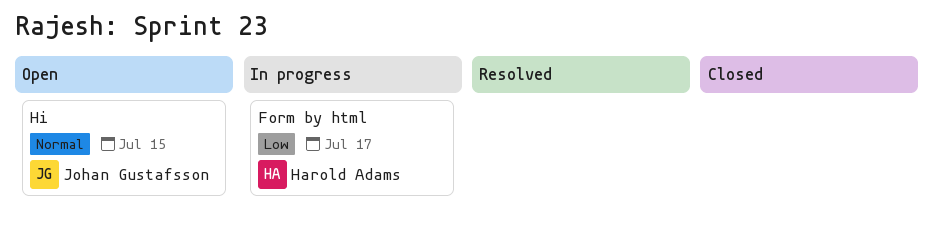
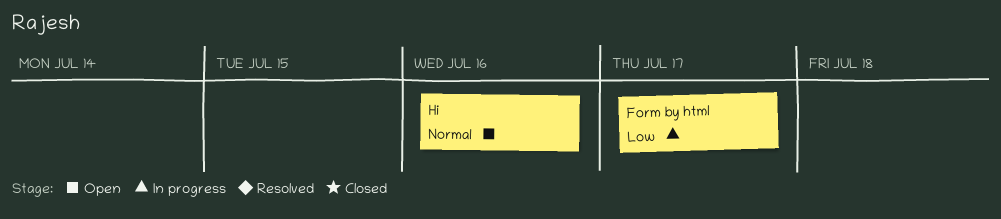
Hi, due: Jul 15 -> Jul 16

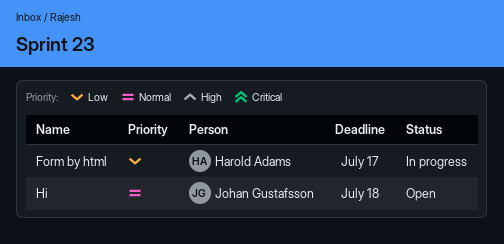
Hi, due: Jul 16 -> Jul 18

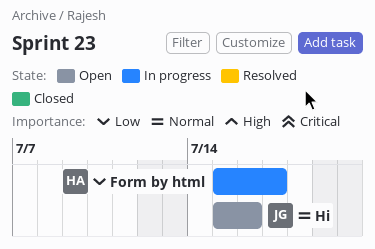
Hi, due: Jul 18 -> Jul 16

